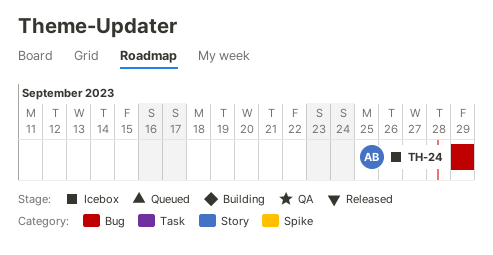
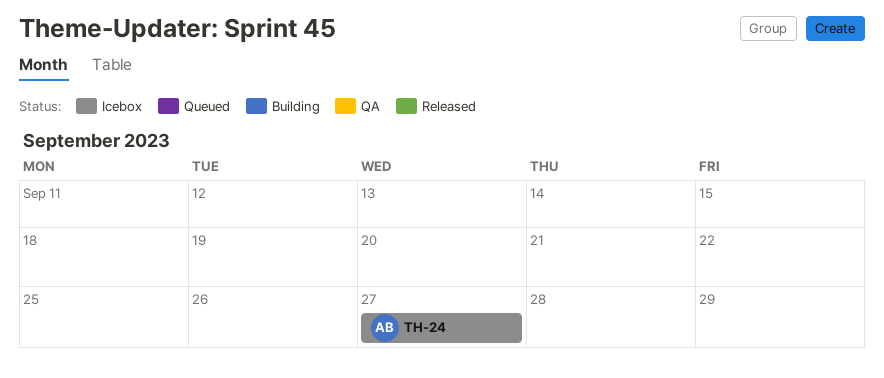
TH-24, start: Sep 29 -> Sep 27
TH-24, due: Sep 29 -> Sep 27

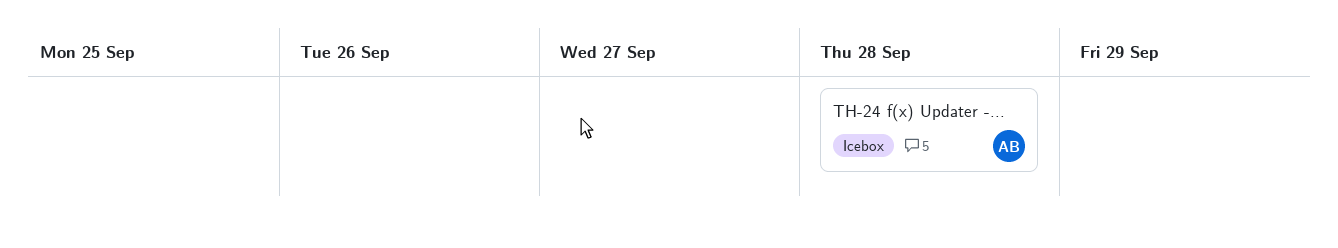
TH-24, due: Sep 27 -> Sep 28

